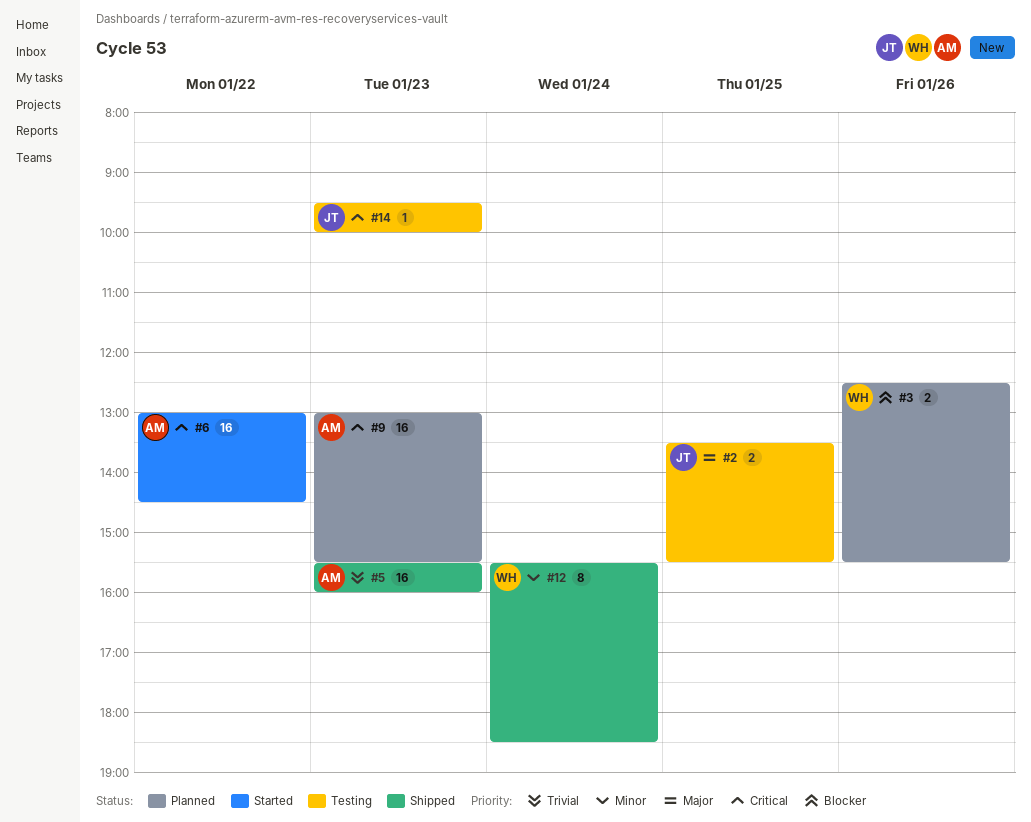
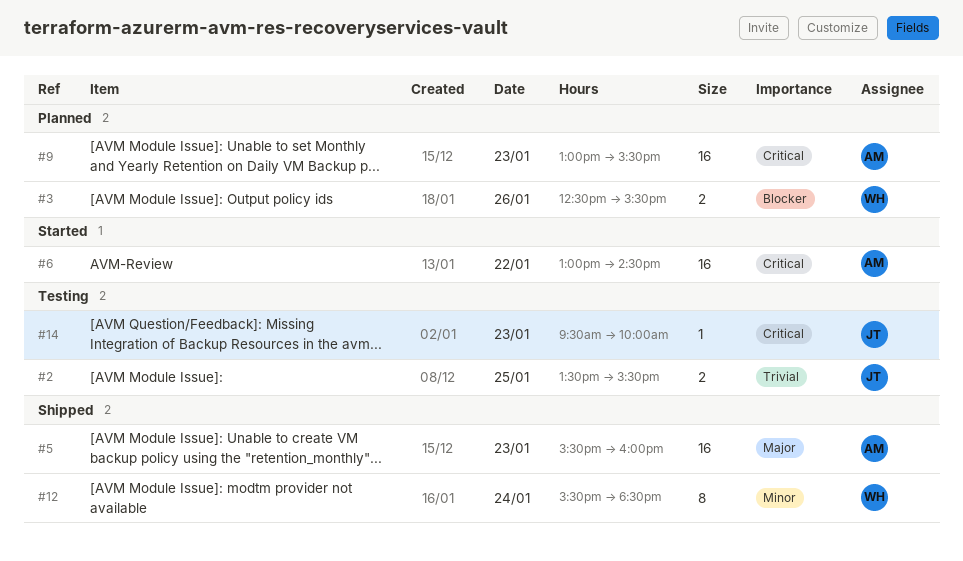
#2, priority: Major -> Trivial
#5, priority: Trivial -> Major

